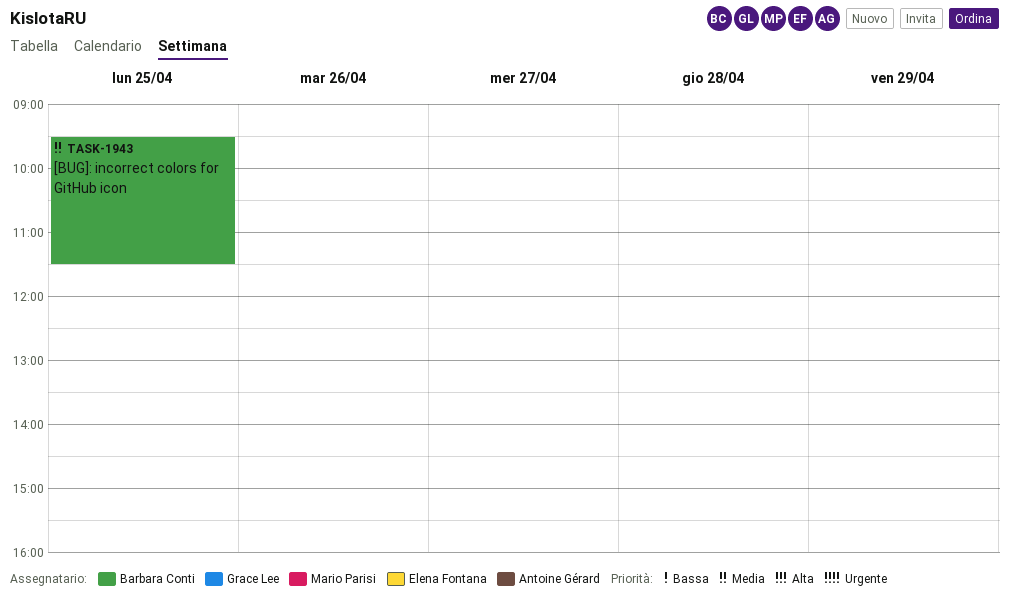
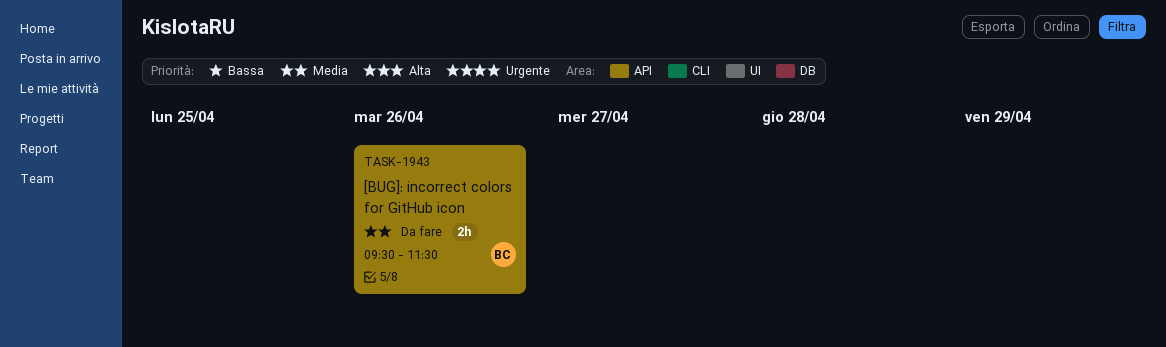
TASK-1943, day: Apr 25 -> Apr 26

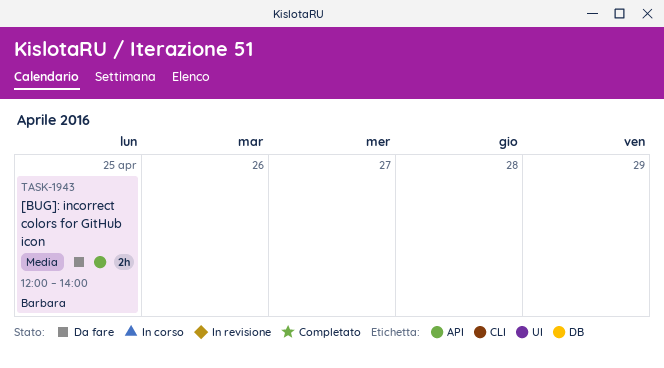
TASK-1943, day: Apr 26 -> Apr 25
TASK-1943, begins: 09:30 -> 12:00
TASK-1943, ends: 11:30 -> 14:00

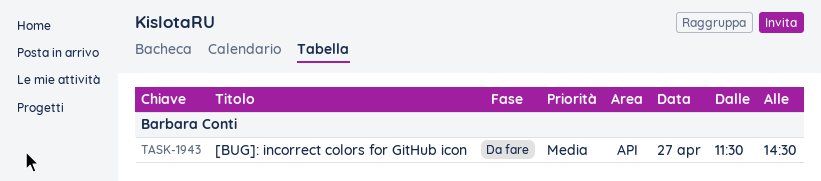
TASK-1943, day: Apr 25 -> Apr 27
TASK-1943, begins: 12:00 -> 11:30
TASK-1943, ends: 14:00 -> 14:30

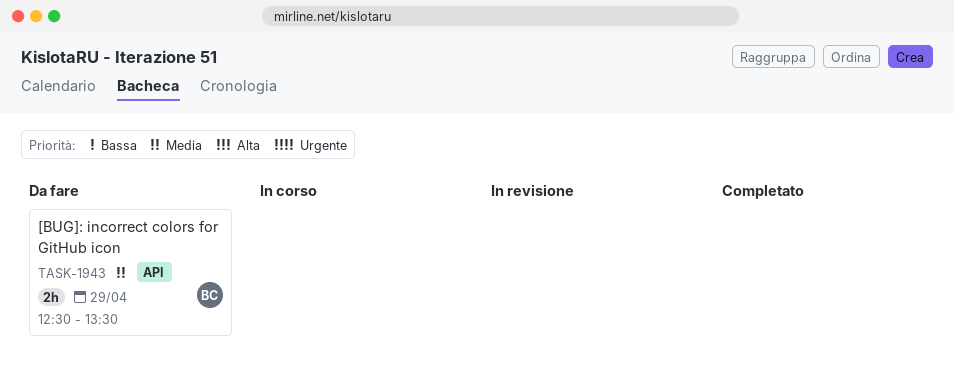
TASK-1943, day: Apr 27 -> Apr 29
TASK-1943, begins: 11:30 -> 12:30
TASK-1943, ends: 14:30 -> 13:30

